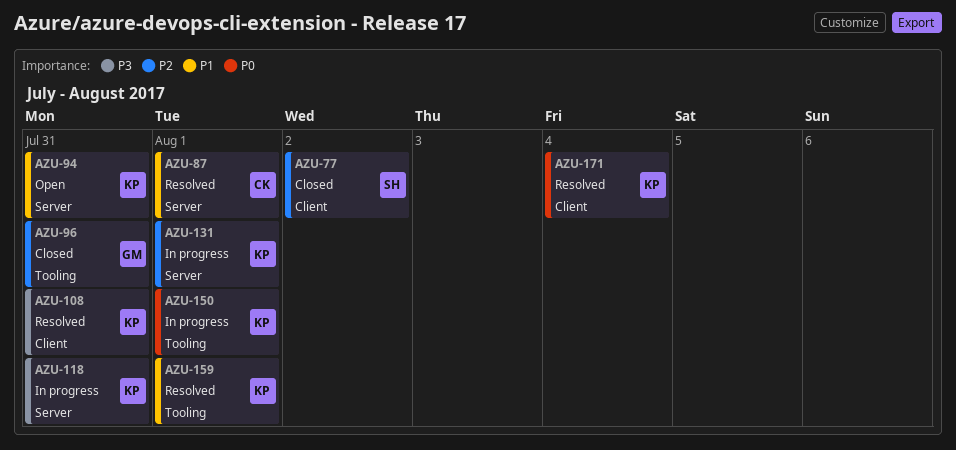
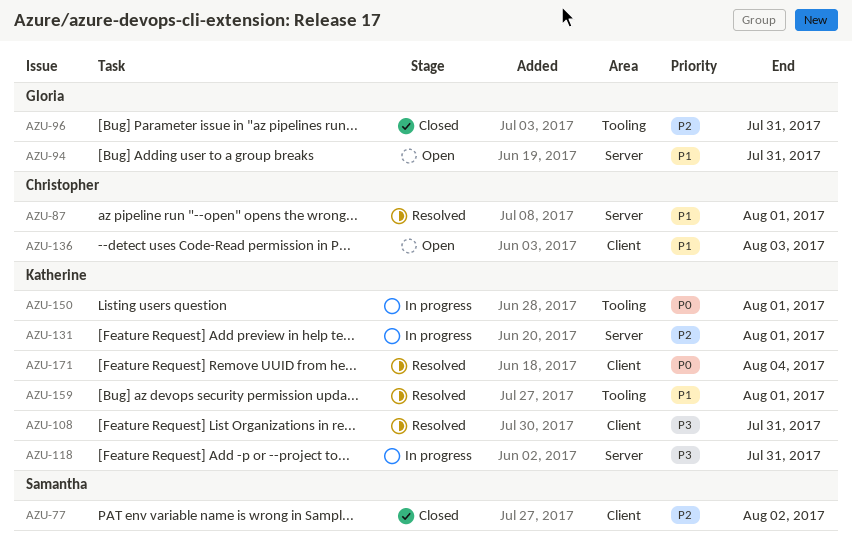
AZU-94, owner: Katherine -> Gloria
AZU-136: none -> present

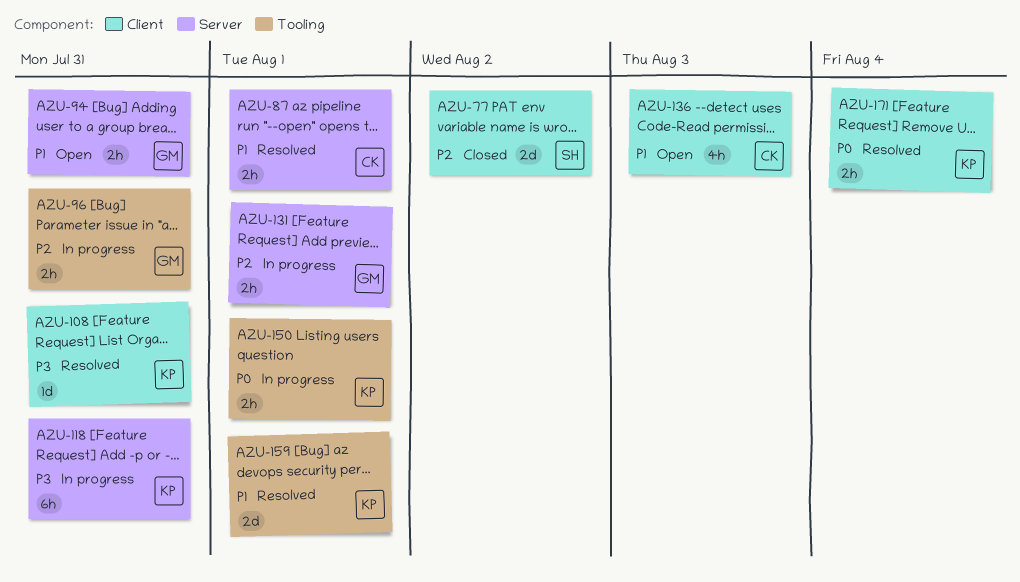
AZU-96, status: Closed -> In progress
AZU-131, owner: Katherine -> Gloria

